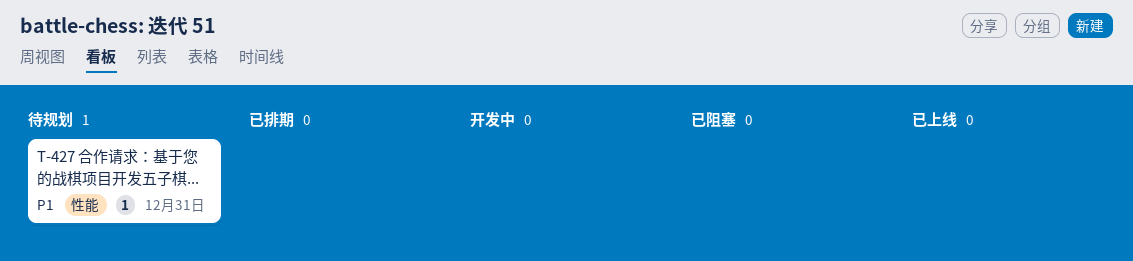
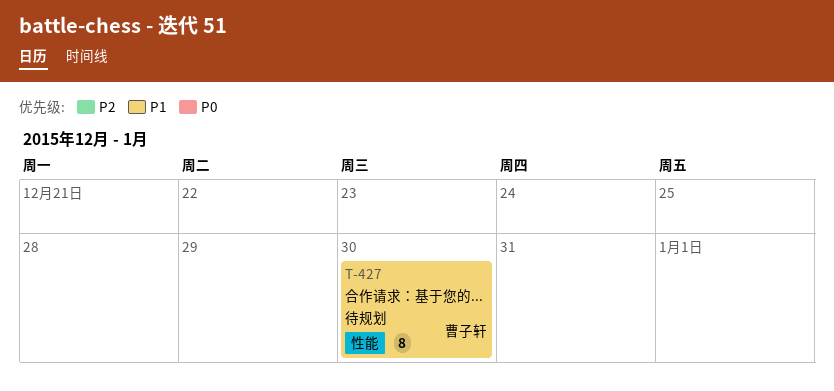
T-427, estimate: 1 -> 8
T-427, due: Dec 31 -> Dec 30

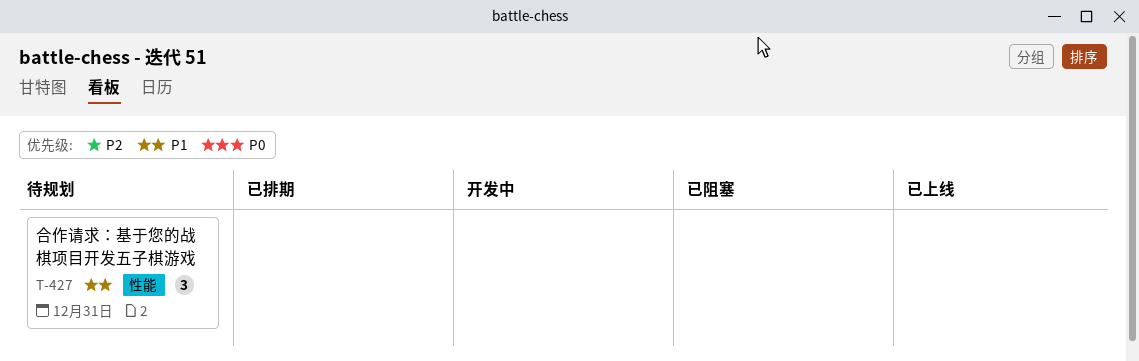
T-427, estimate: 8 -> 3
T-427, due: Dec 30 -> Dec 31

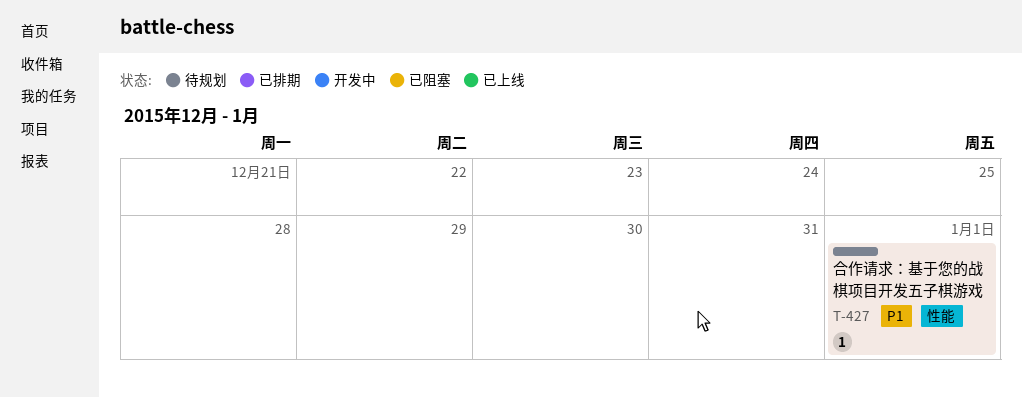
T-427, estimate: 3 -> 1
T-427, due: Dec 31 -> Jan 1

